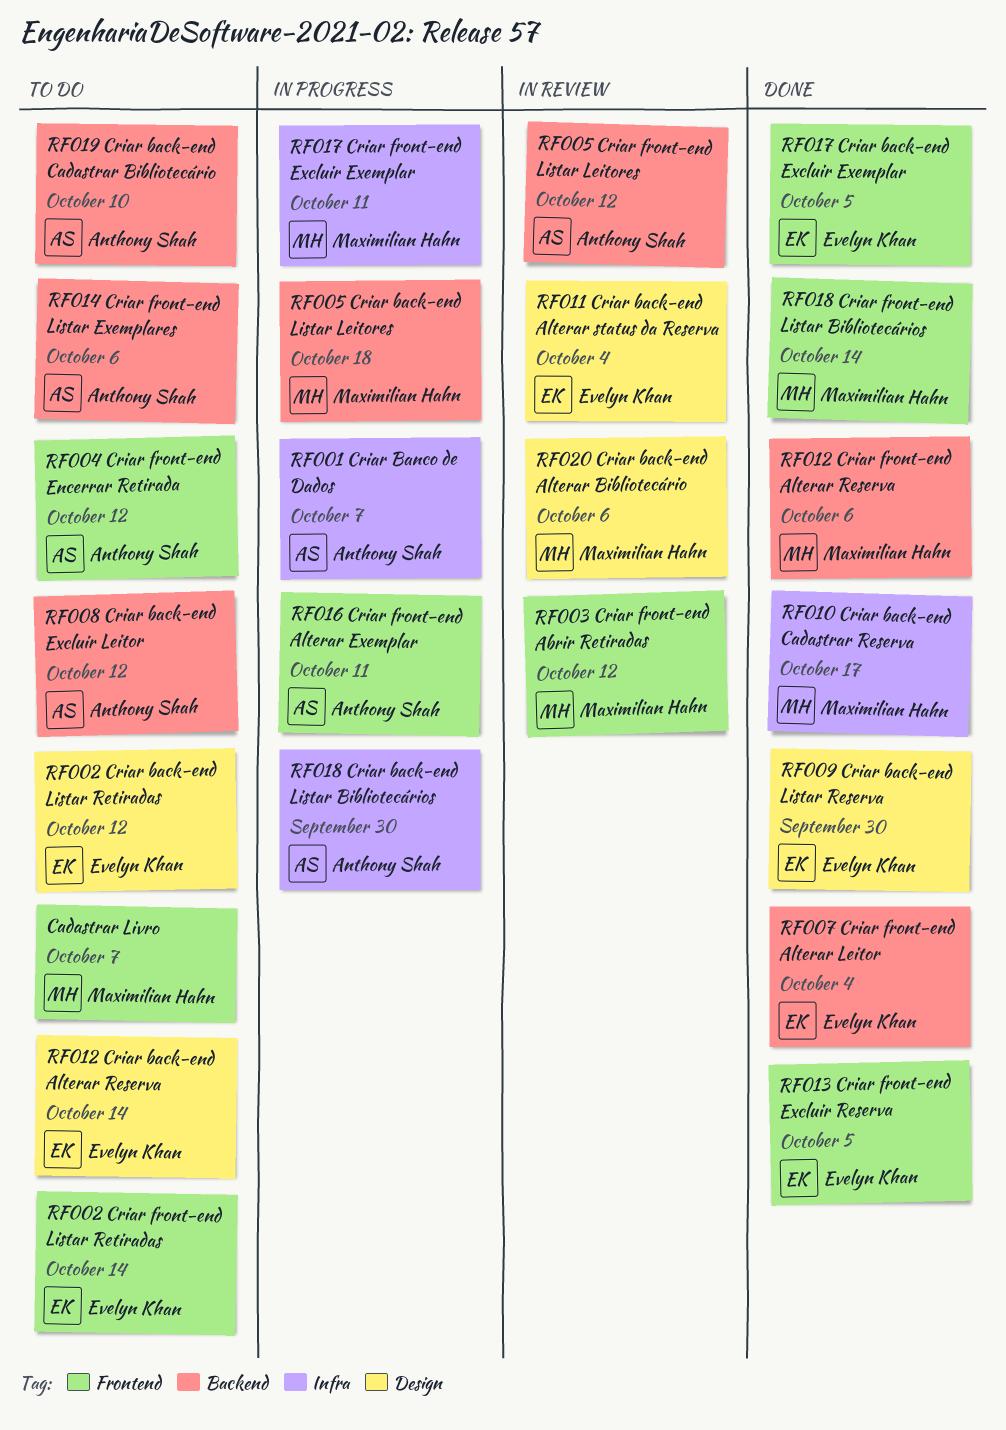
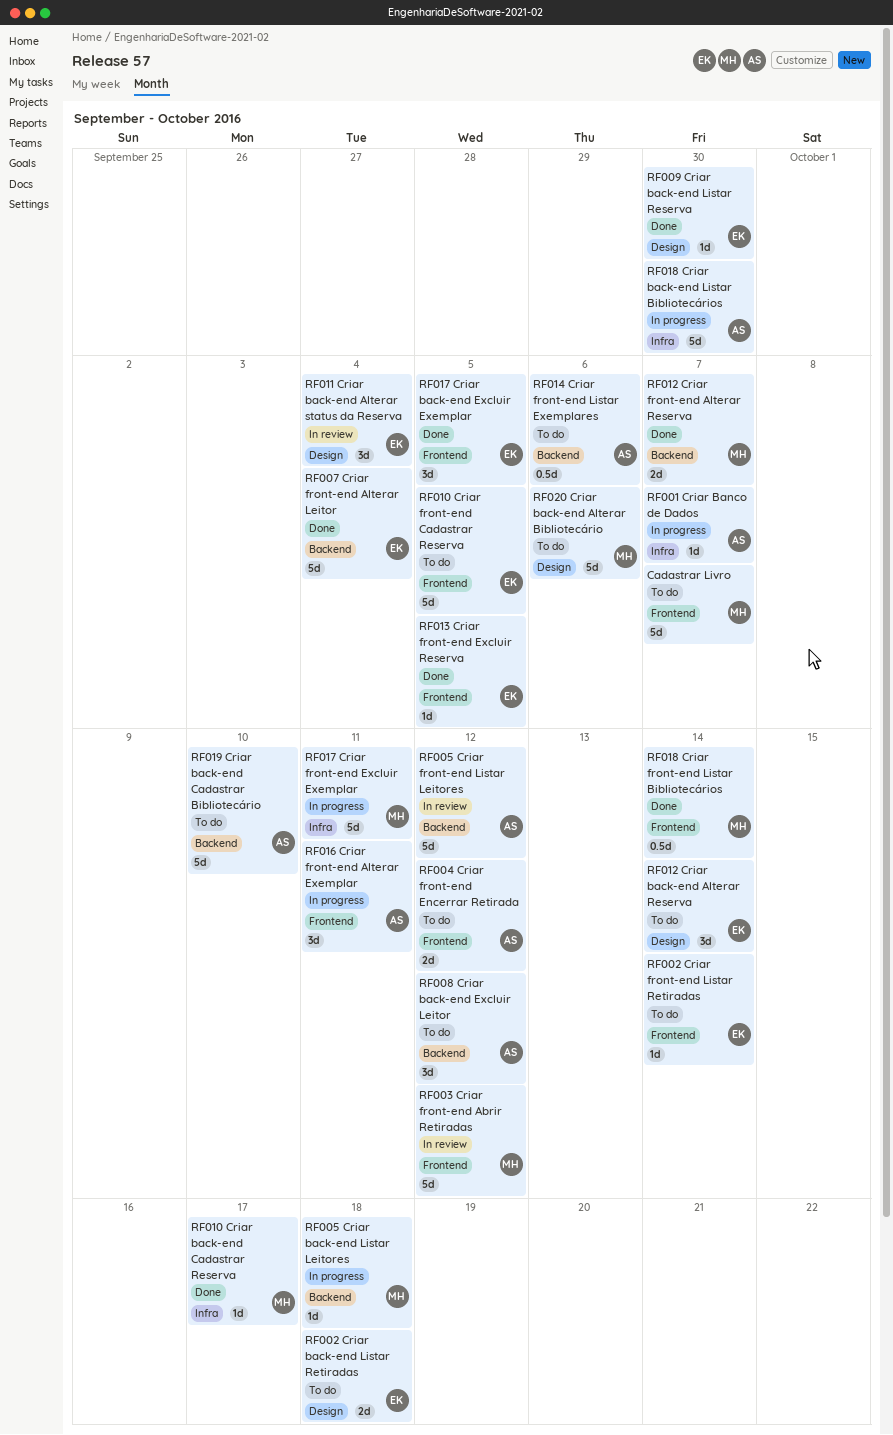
RF002 Criar back-end Listar Retiradas, due: Oct 12 -> Oct 18
RF010 Criar front-end Cadastrar Reserva: none -> present
RF012 Criar front-end Alterar Reserva, due: Oct 6 -> Oct 7
RF020 Criar back-end Alterar Bibliotecário, status: In review -> To do

